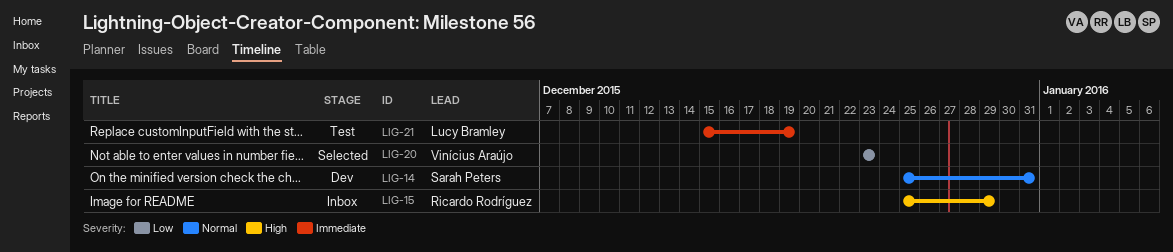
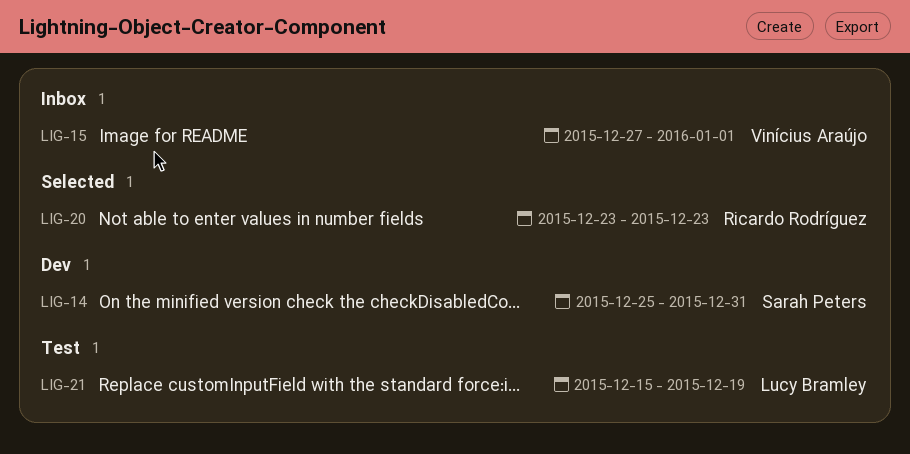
LIG-15, owner: Ricardo Rodríguez -> Vinícius Araújo
LIG-15, start: Dec 25 -> Dec 27
LIG-15, due: Dec 29 -> Jan 1
LIG-20, owner: Vinícius Araújo -> Ricardo Rodríguez

